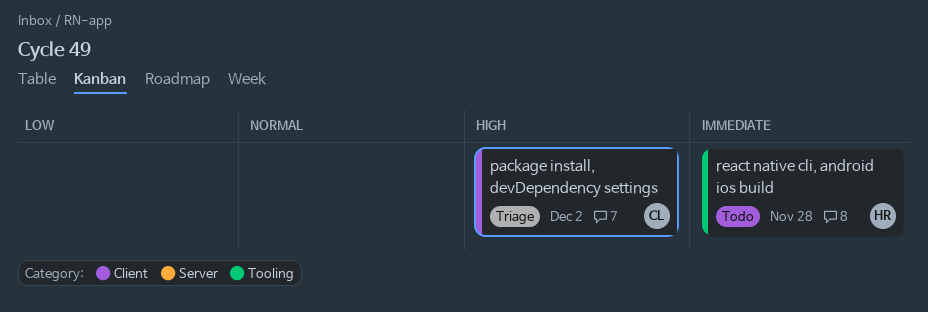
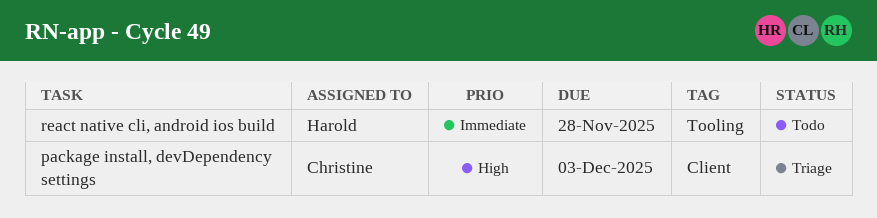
package install, devDependency settings, due: Dec 2 -> Dec 3

